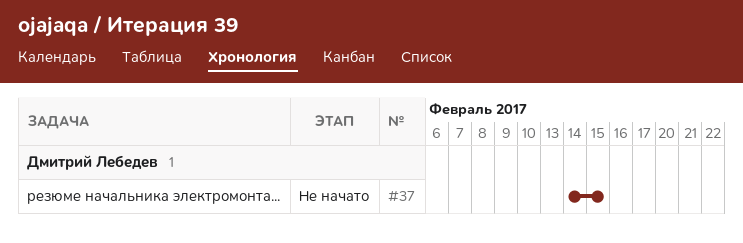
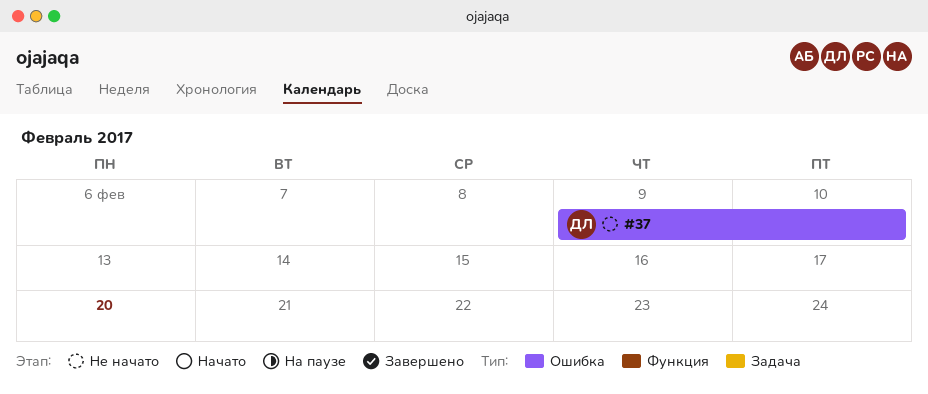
#37, start: Feb 14 -> Feb 9
#37, due: Feb 15 -> Feb 10

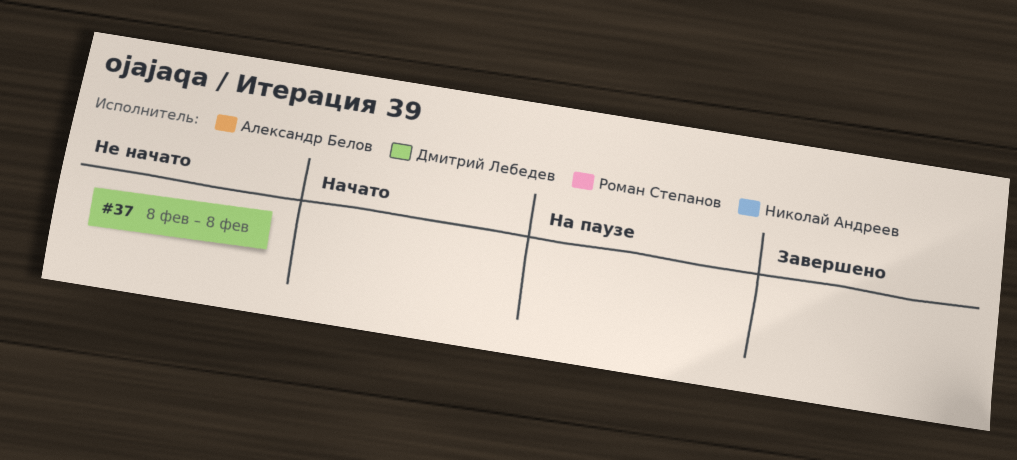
#37, start: Feb 9 -> Feb 8
#37, due: Feb 10 -> Feb 8

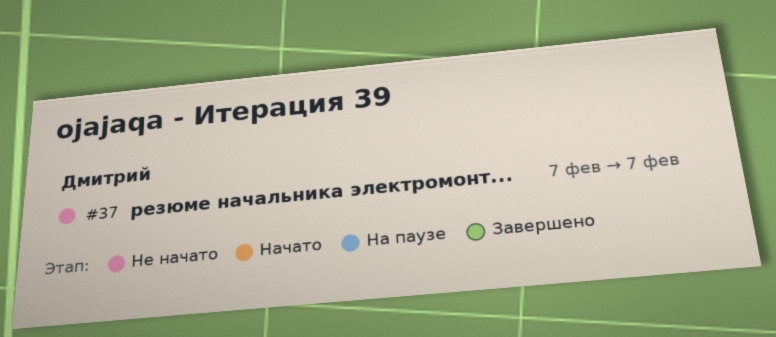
#37, start: Feb 8 -> Feb 7
#37, due: Feb 8 -> Feb 7

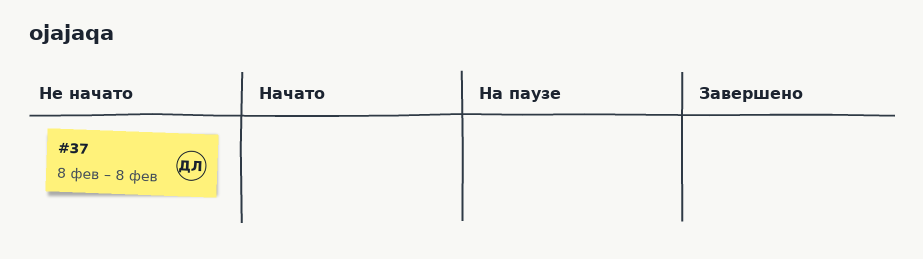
#37, start: Feb 7 -> Feb 8
#37, due: Feb 7 -> Feb 8

